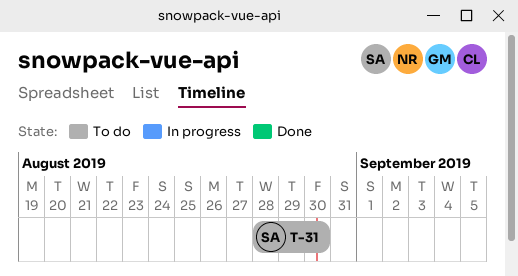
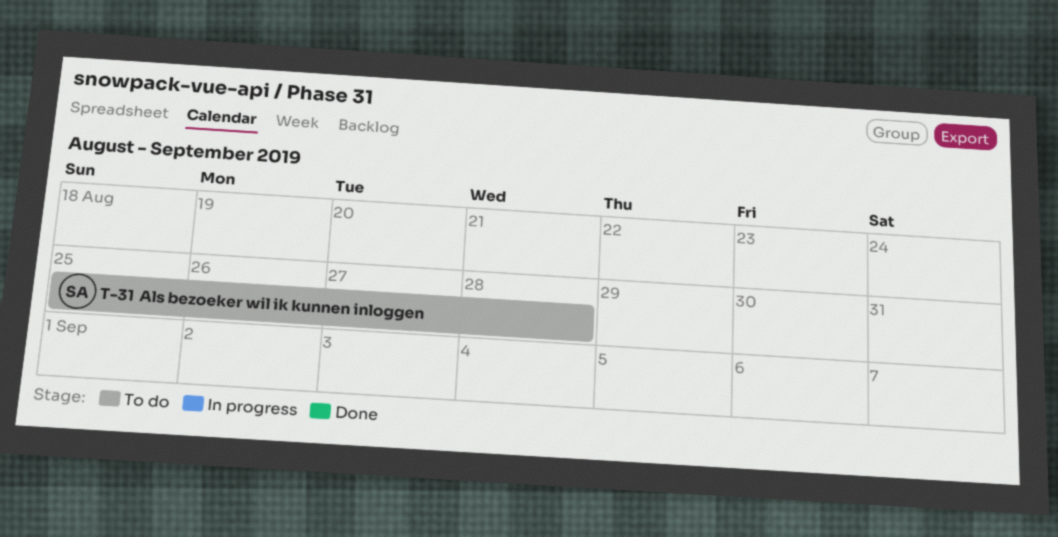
T-31, start: Aug 28 -> Aug 25
T-31, due: Aug 30 -> Aug 28

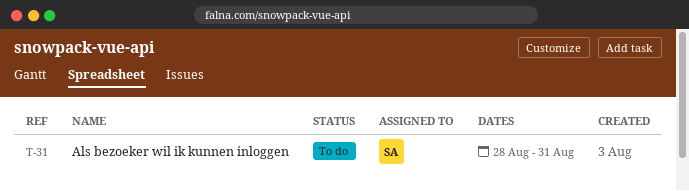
T-31, start: Aug 25 -> Aug 28
T-31, due: Aug 28 -> Aug 31

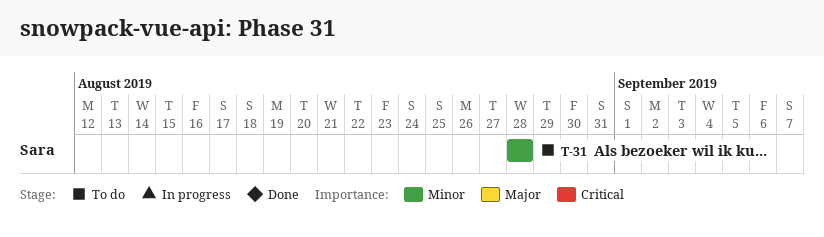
T-31, due: Aug 31 -> Aug 28

